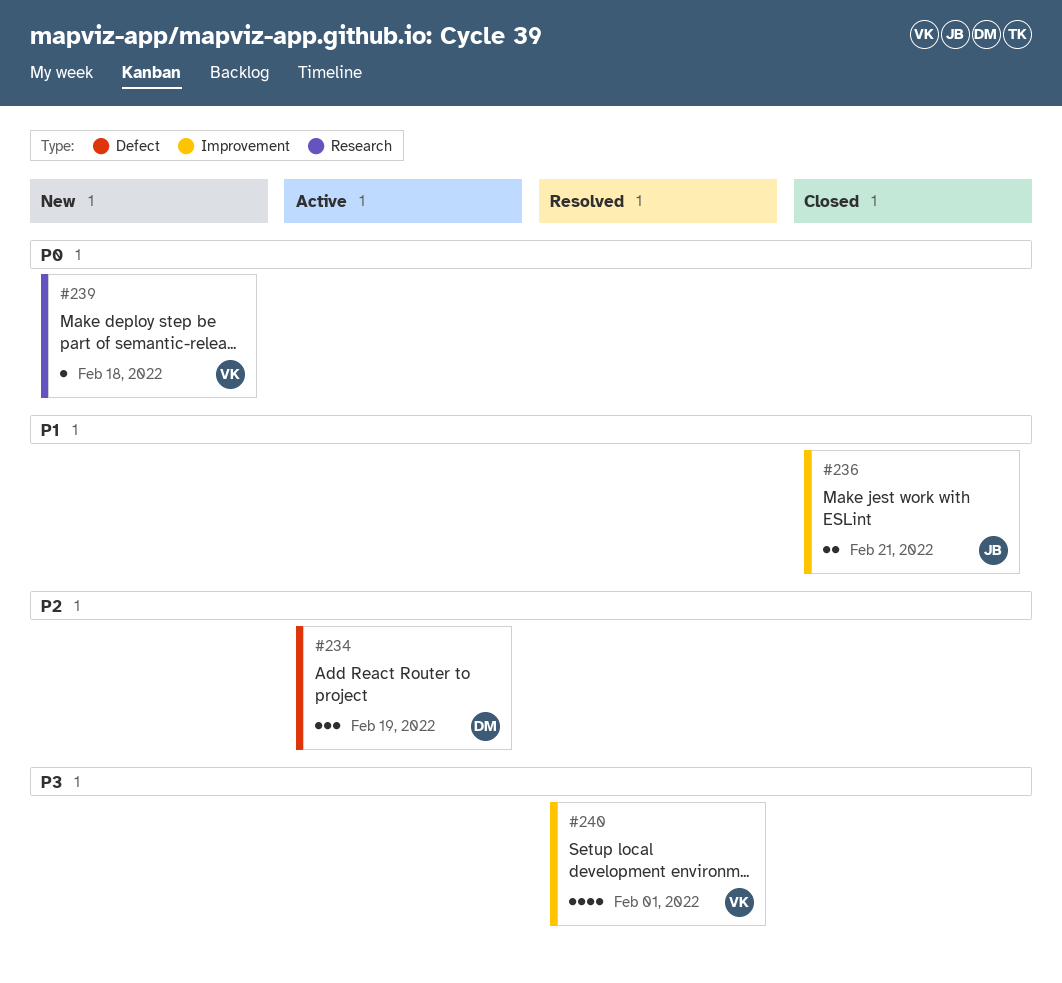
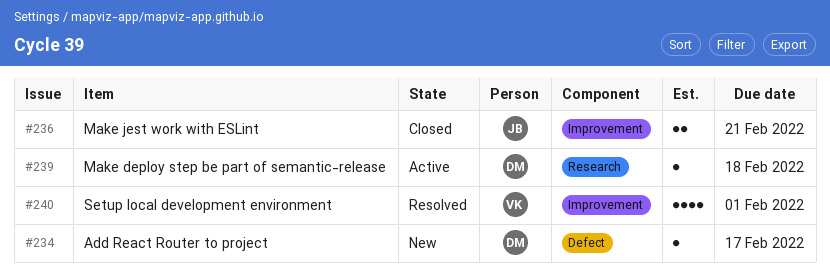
#234, status: Active -> New
#234, estimate: 3 -> 1
#234, due: Feb 19 -> Feb 17
#239, status: New -> Active
#239, owner: VK -> DM

